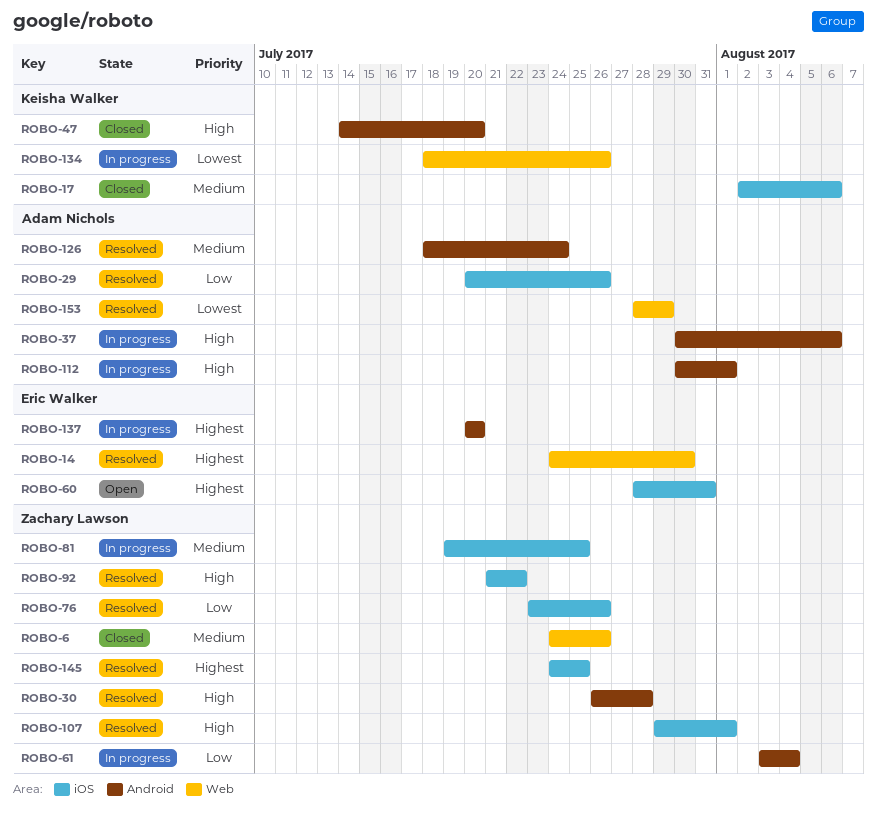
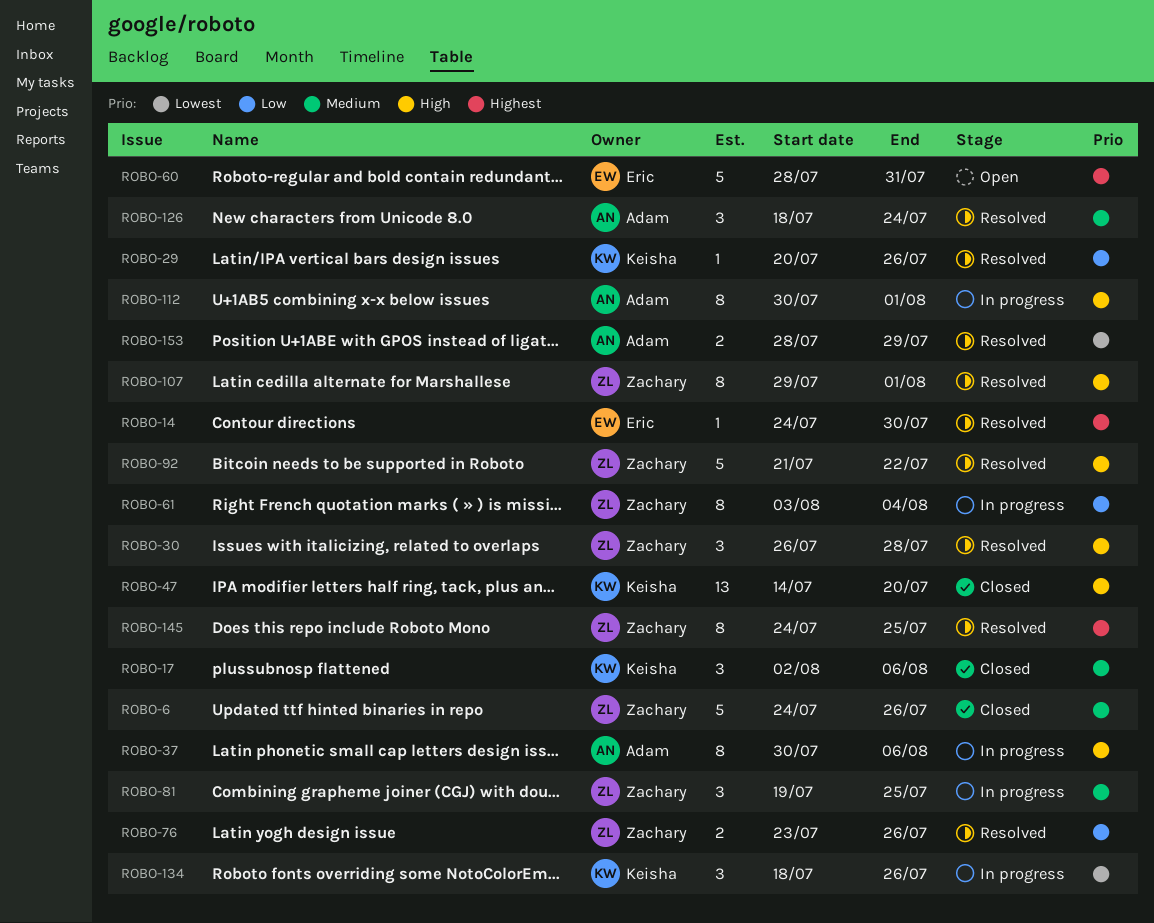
ROBO-29, owner: Adam Nichols -> Keisha Walker
ROBO-137: present -> none

